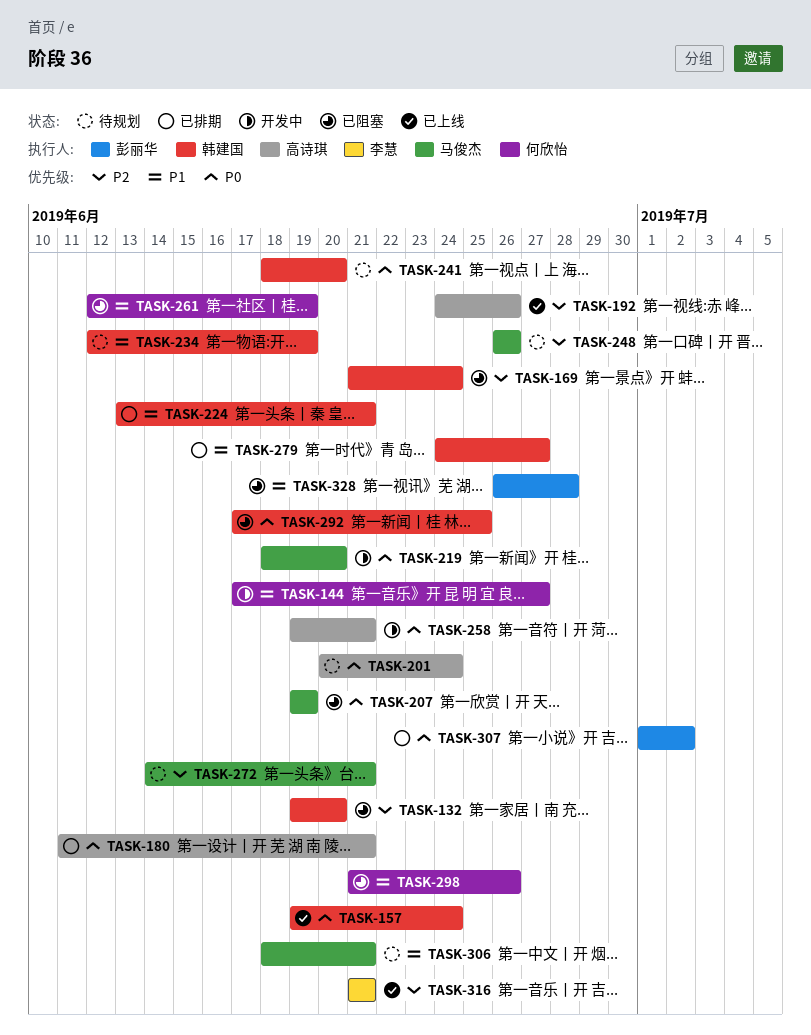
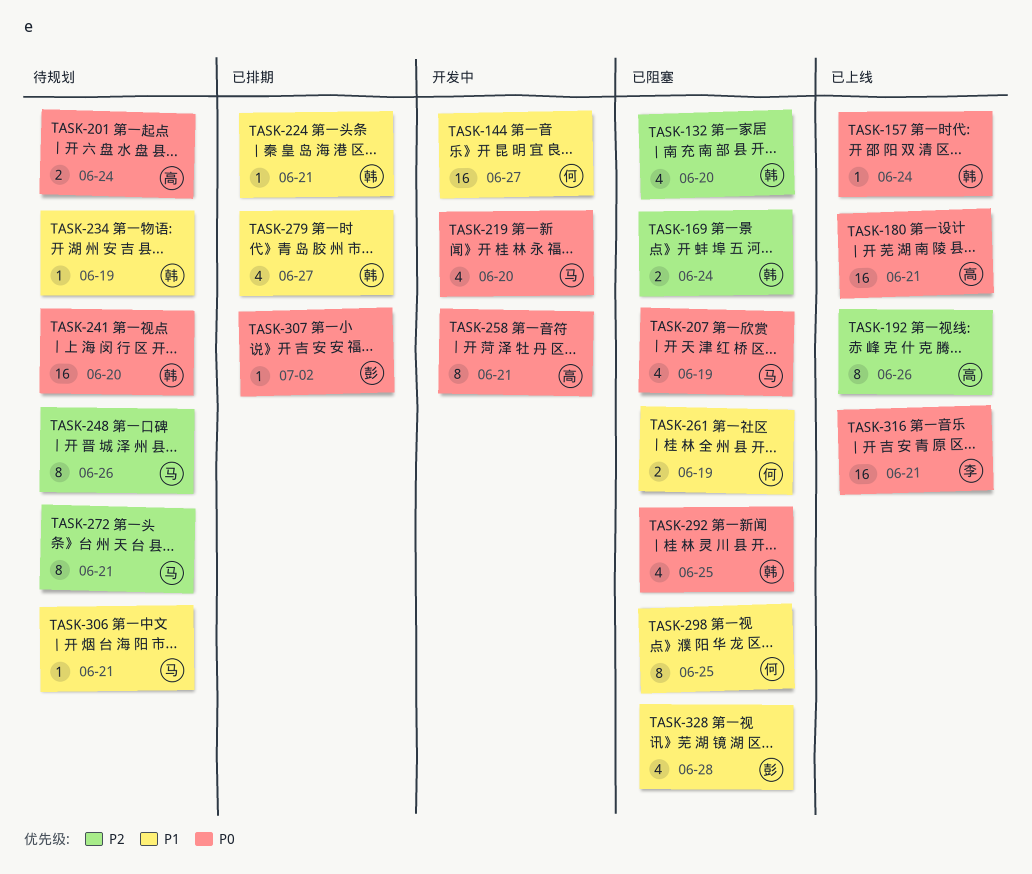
TASK-180, status: 已排期 -> 已上线
TASK-298, due: Jun 26 -> Jun 25
TASK-316, priority: P2 -> P0

